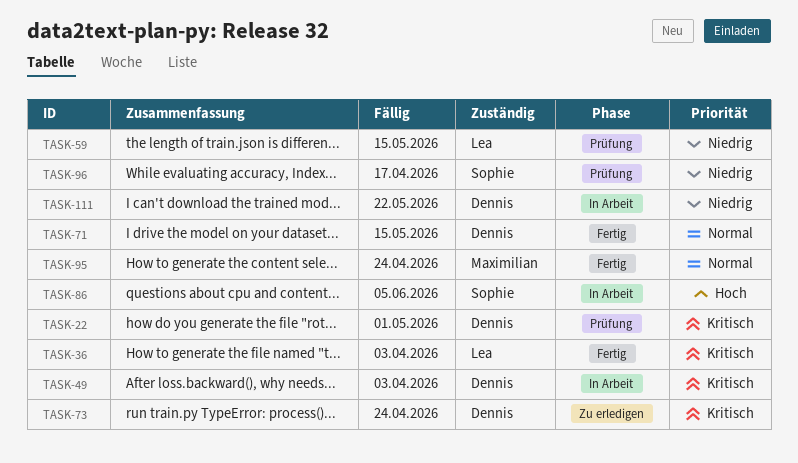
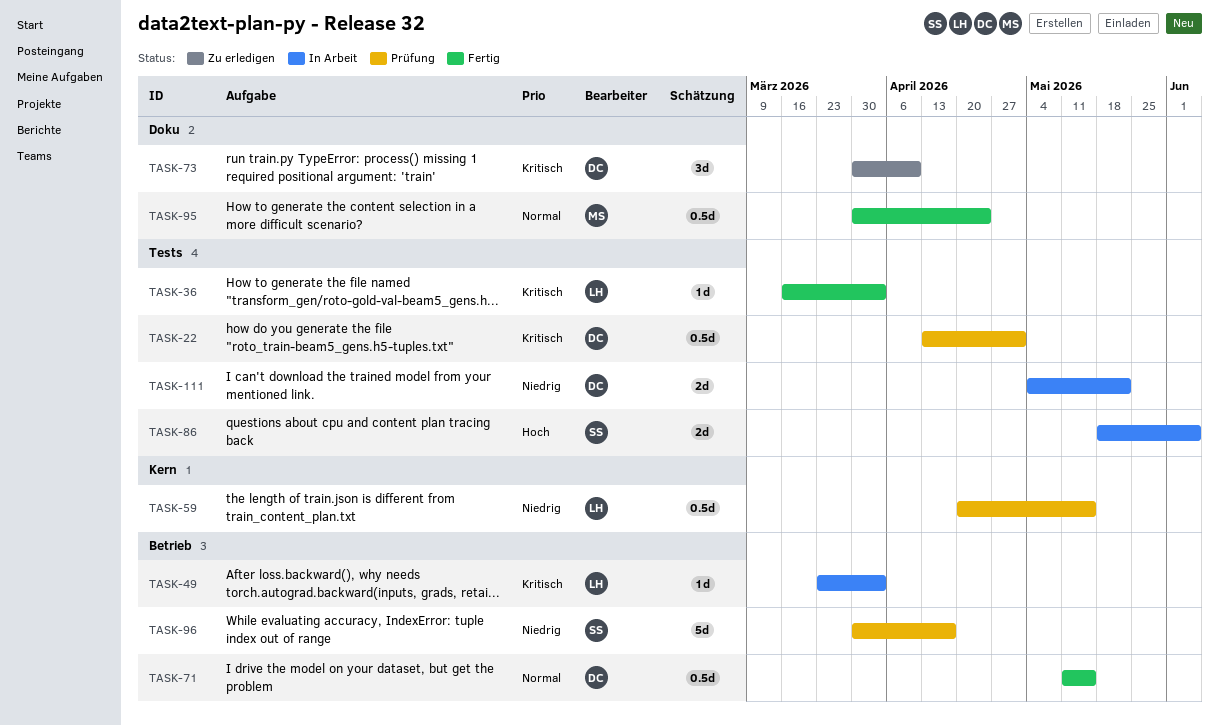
TASK-49, owner: Dennis -> Lea
TASK-73, due: Apr 24 -> Apr 10

